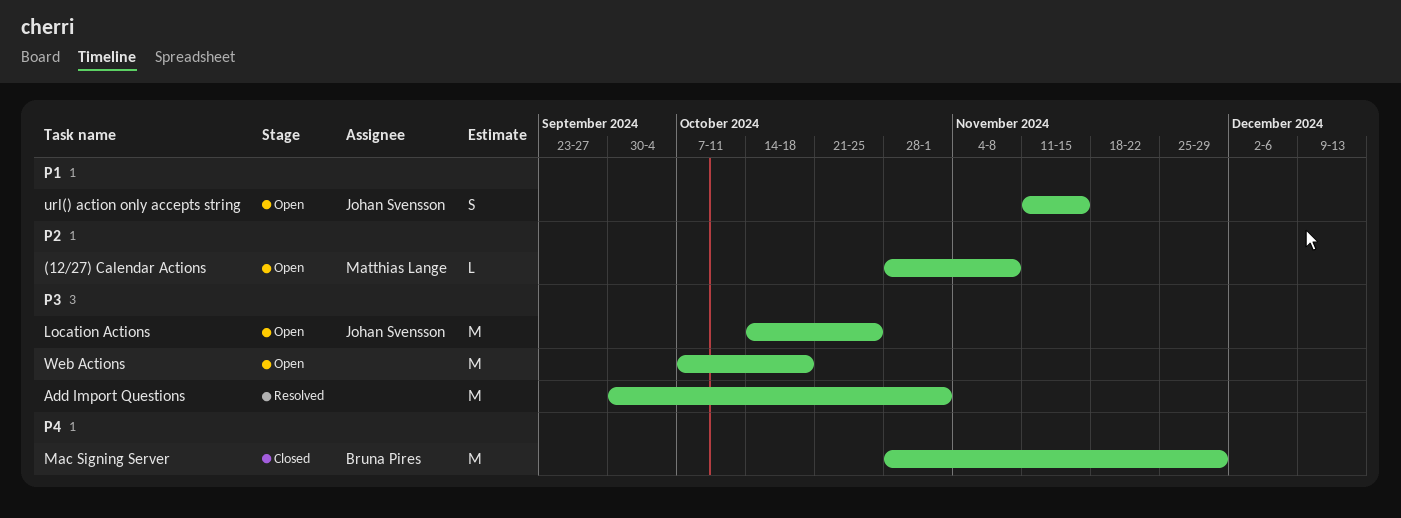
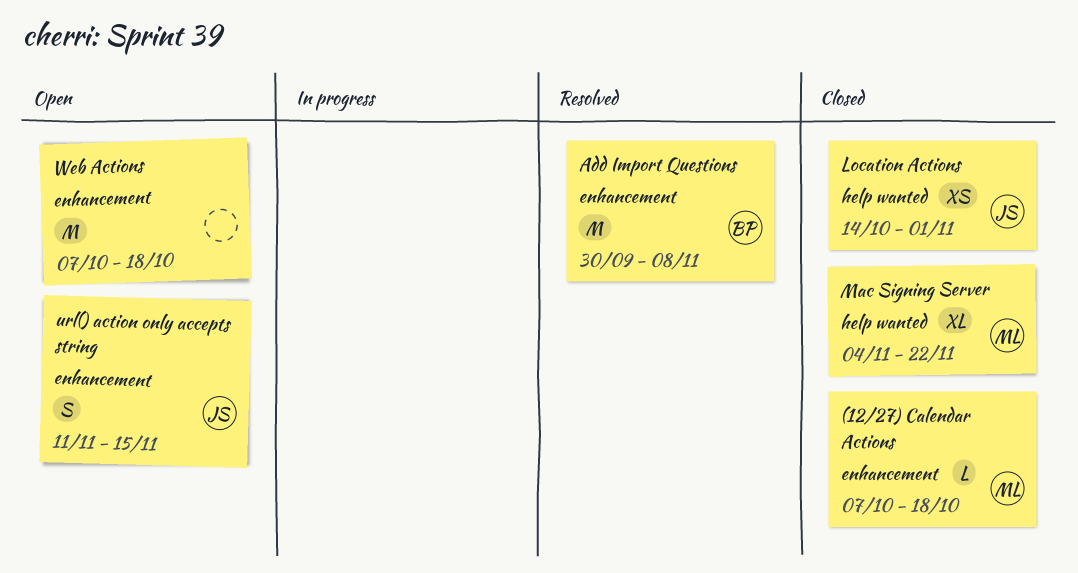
(12/27) Calendar Actions, status: Open -> Closed
(12/27) Calendar Actions, start: Oct 28 -> Oct 7
(12/27) Calendar Actions, due: Nov 8 -> Oct 18
Add Import Questions, owner: none -> Bruna Pires
Add Import Questions, due: Nov 1 -> Nov 8
Location Actions, status: Open -> Closed
Location Actions, estimate: M -> XS
Location Actions, due: Oct 25 -> Nov 1
Mac Signing Server, owner: Bruna Pires -> Matthias Lange
Mac Signing Server, estimate: M -> XL
Mac Signing Server, start: Oct 28 -> Nov 4
Mac Signing Server, due: Nov 29 -> Nov 22

